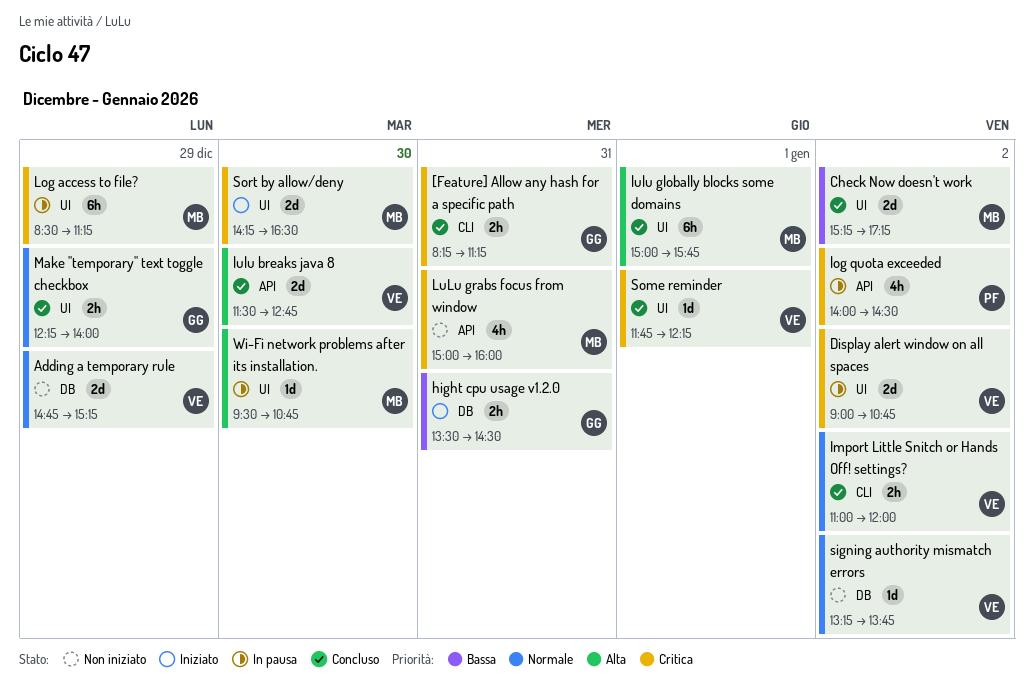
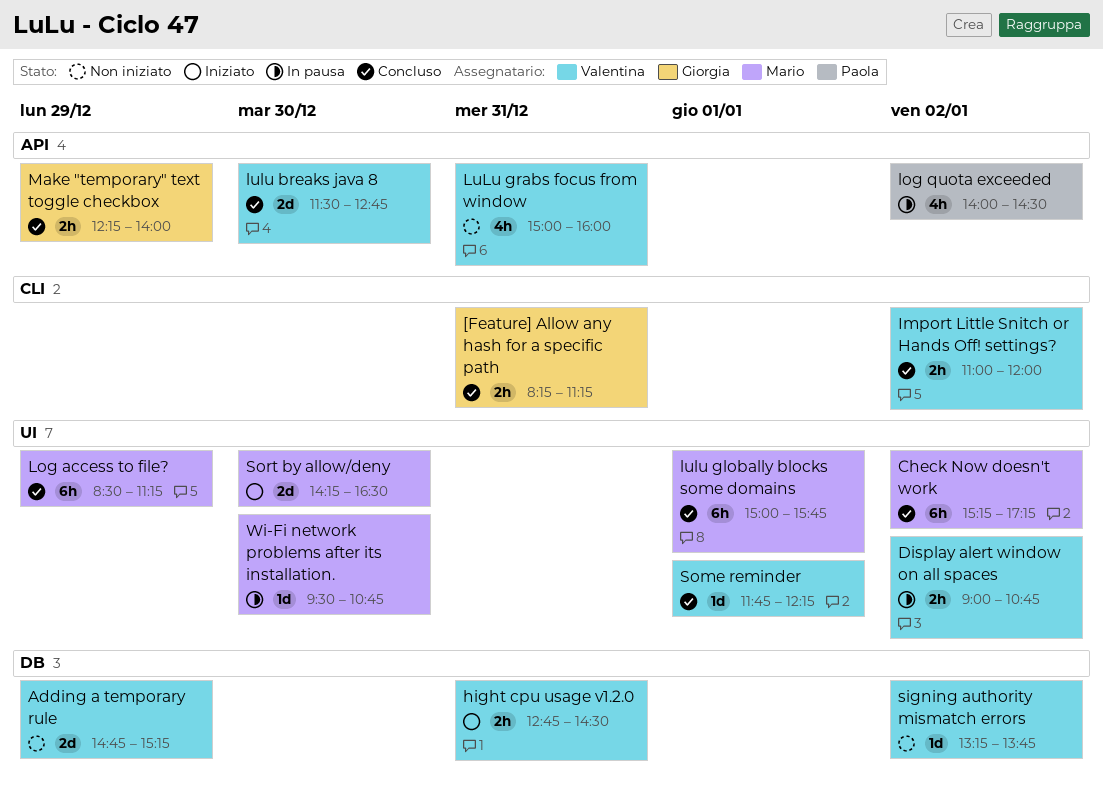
Check Now doesn't work, estimate: 2d -> 6h
Display alert window on all spaces, estimate: 2d -> 2h
hight cpu usage v1.2.0, owner: Giorgia -> Valentina
hight cpu usage v1.2.0, begins: 13:30 -> 12:45
Log access to file?, status: In pausa -> Concluso
LuLu grabs focus from window, owner: Mario -> Valentina
Make "temporary" text toggle checkbox, label: UI -> API

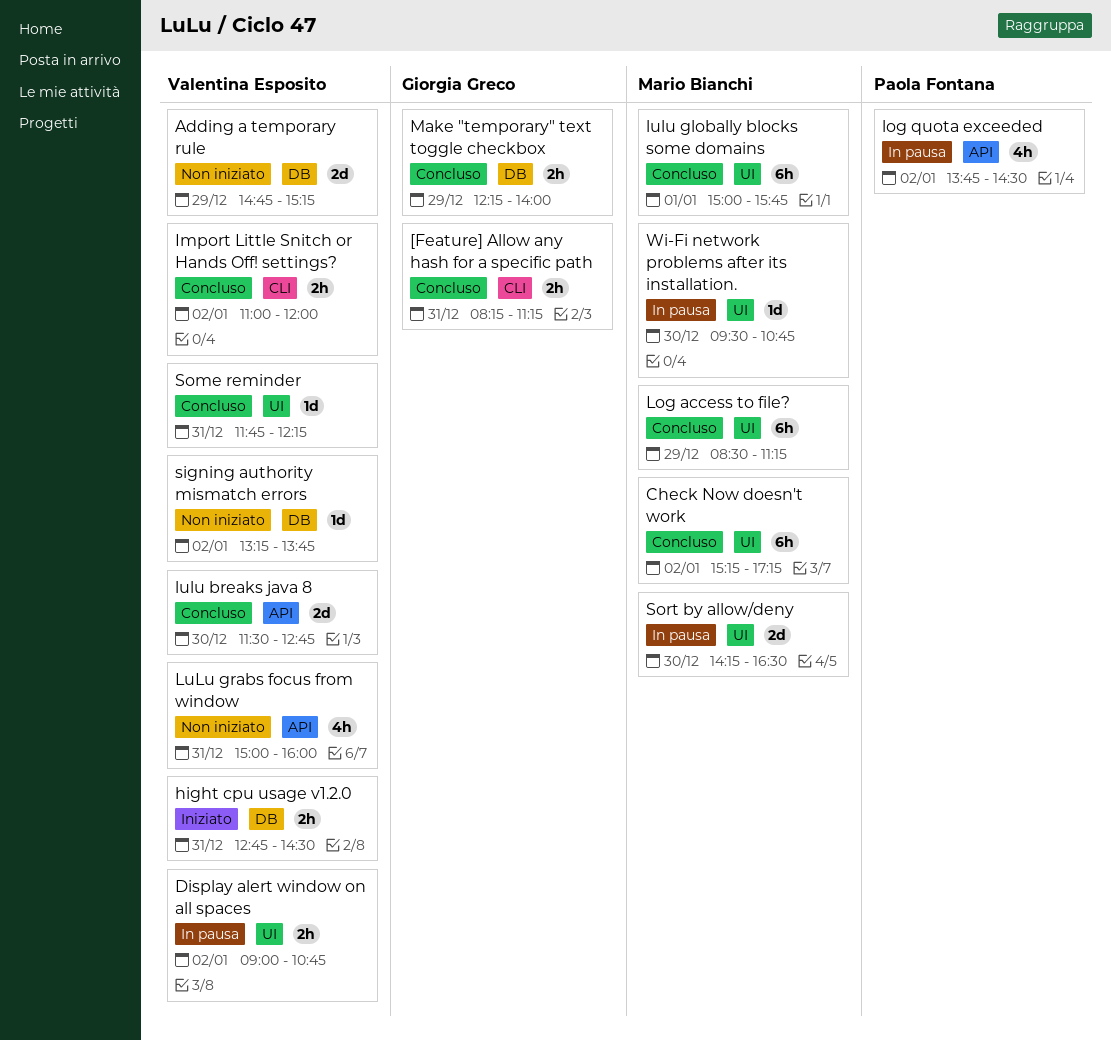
log quota exceeded, begins: 14:00 -> 13:45
Make "temporary" text toggle checkbox, label: API -> DB
Some reminder, day: Jan 1 -> Dec 31
Sort by allow/deny, status: Iniziato -> In pausa

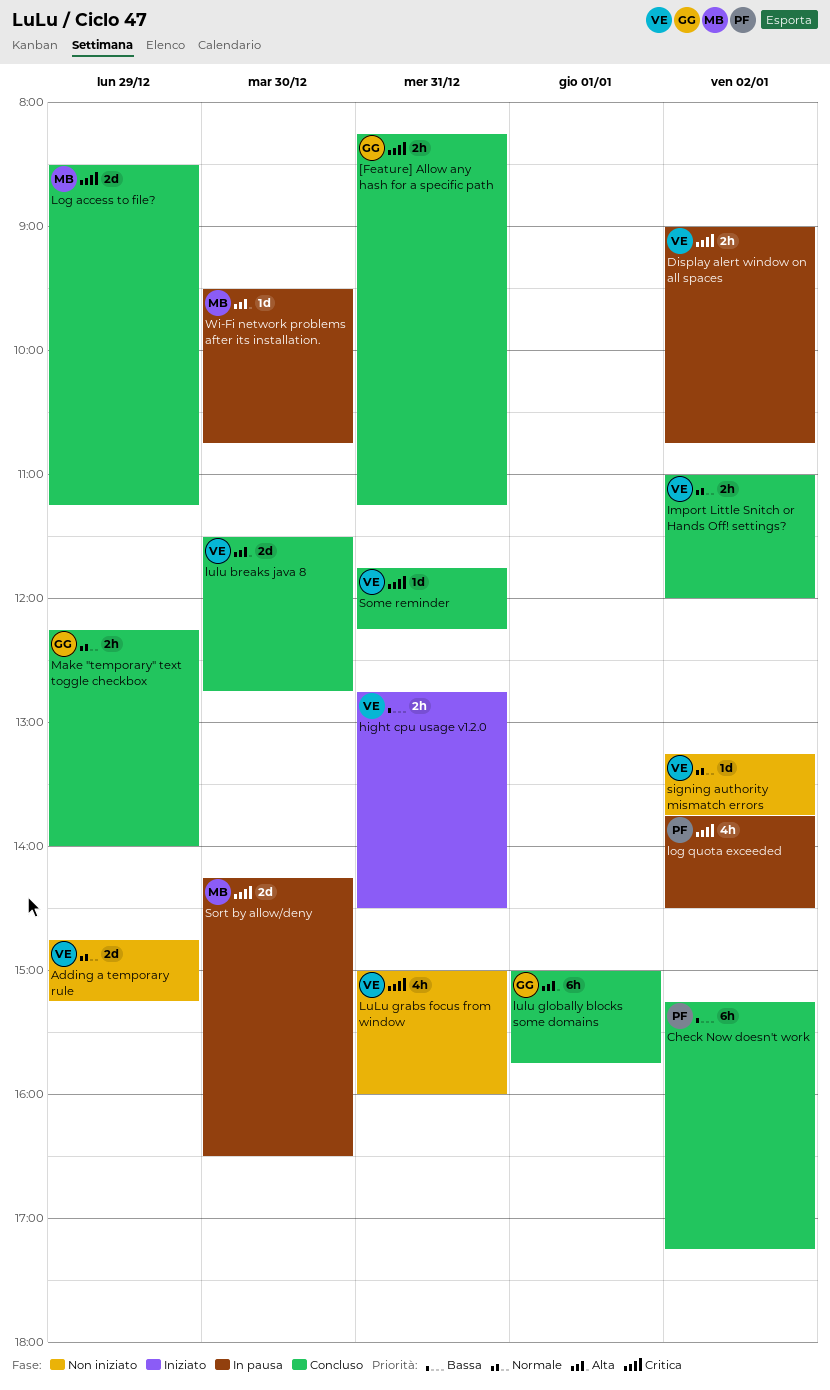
Check Now doesn't work, owner: Mario Bianchi -> Paola Fontana
Log access to file?, estimate: 6h -> 2d
lulu globally blocks some domains, owner: Mario Bianchi -> Giorgia Greco

